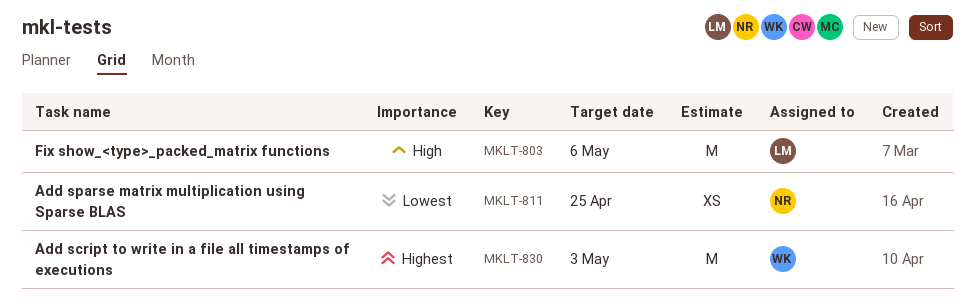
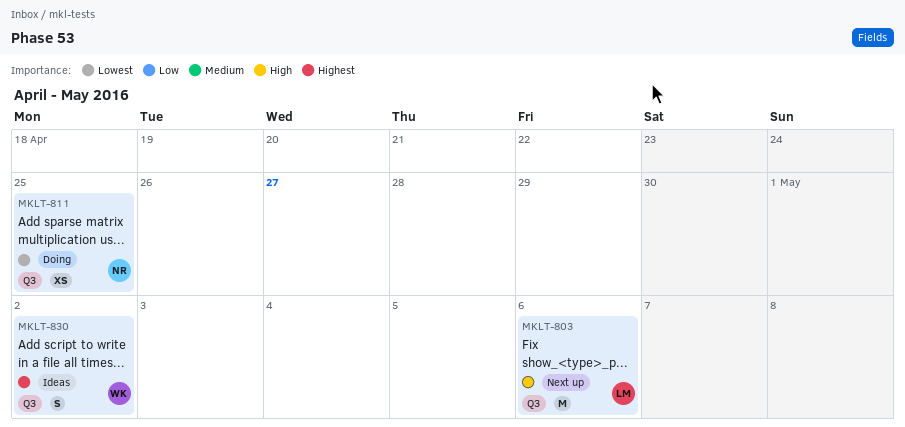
MKLT-830, estimate: M -> S
MKLT-830, due: May 3 -> May 2

